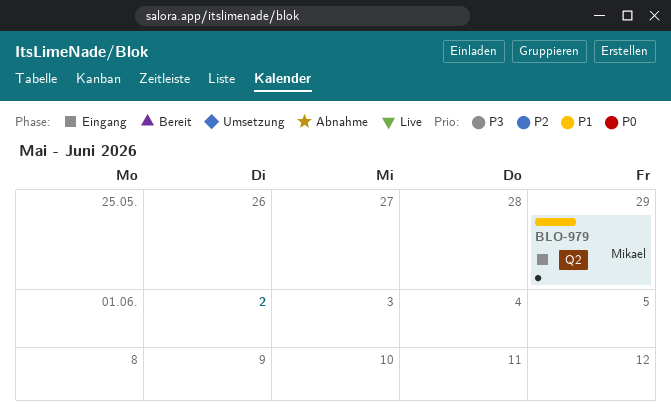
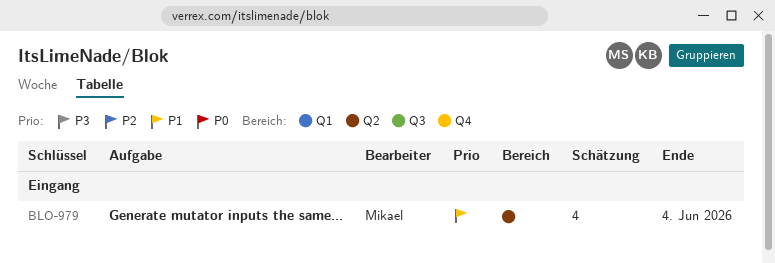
BLO-979, estimate: 1 -> 4
BLO-979, due: May 29 -> Jun 4

